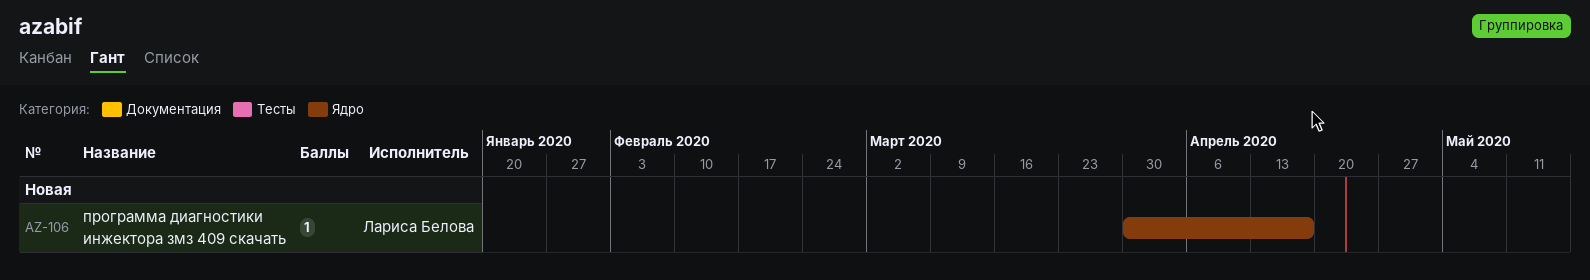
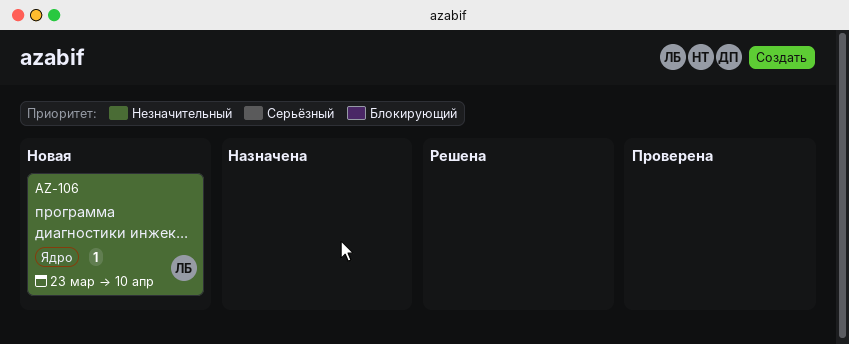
AZ-106, start: Mar 30 -> Mar 23
AZ-106, due: Apr 17 -> Apr 10

